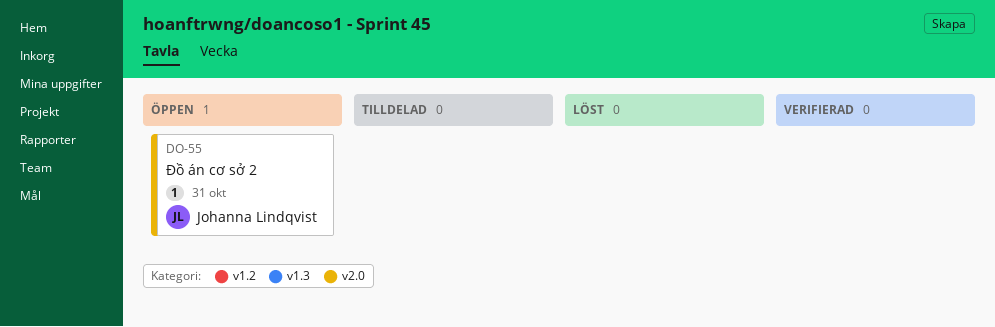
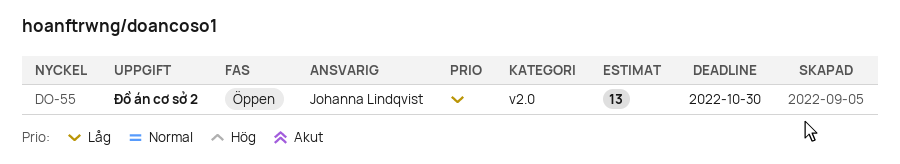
DO-55, estimate: 1 -> 13
DO-55, due: Oct 31 -> Oct 30

